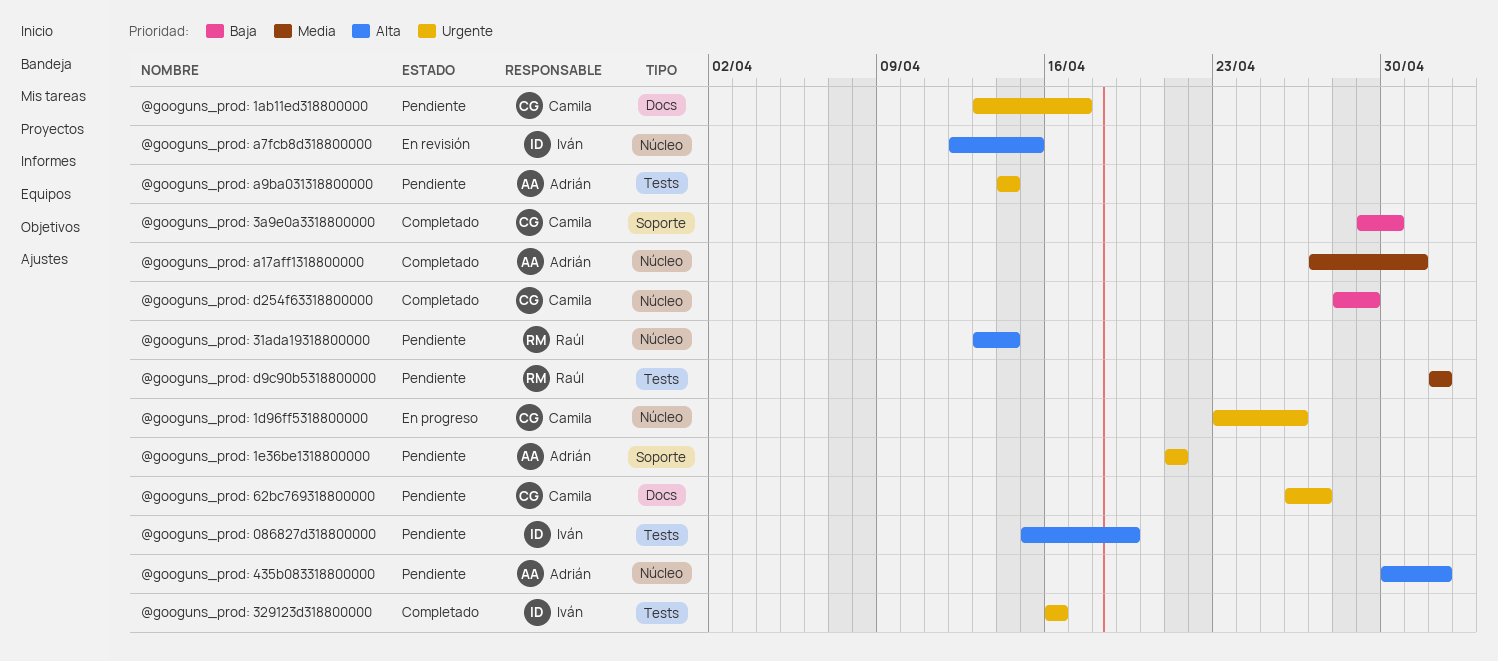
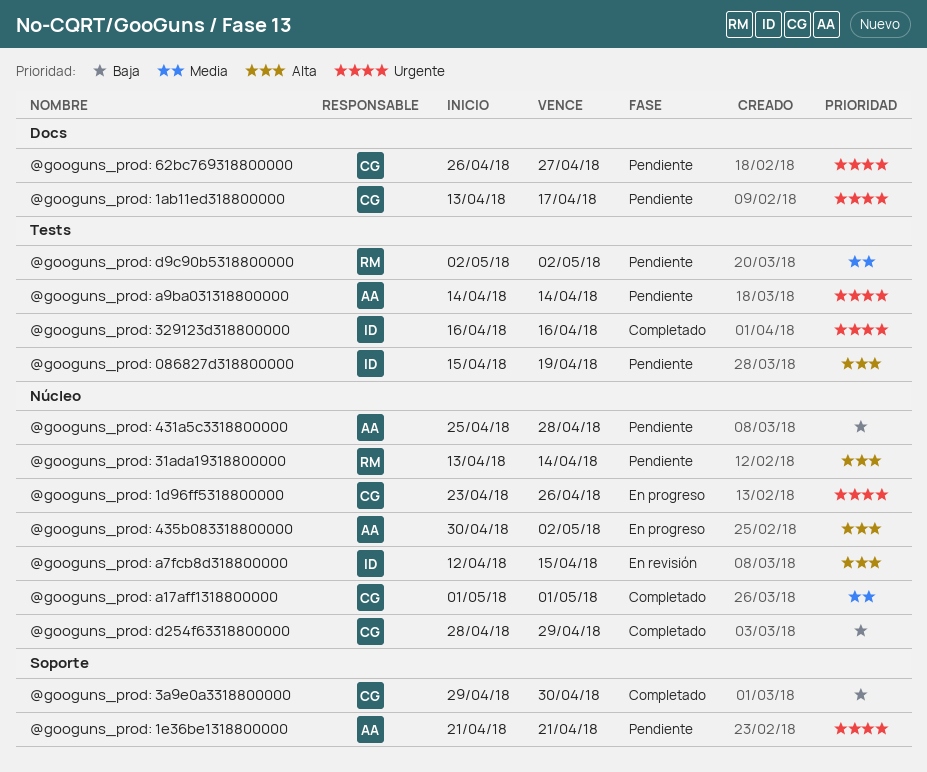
@googuns_prod: 431a5c3318800000: none -> present
@googuns_prod: 435b083318800000, status: Pendiente -> En progreso
@googuns_prod: a17aff1318800000, owner: Adrián -> Camila
@googuns_prod: a17aff1318800000, start: Apr 27 -> May 1

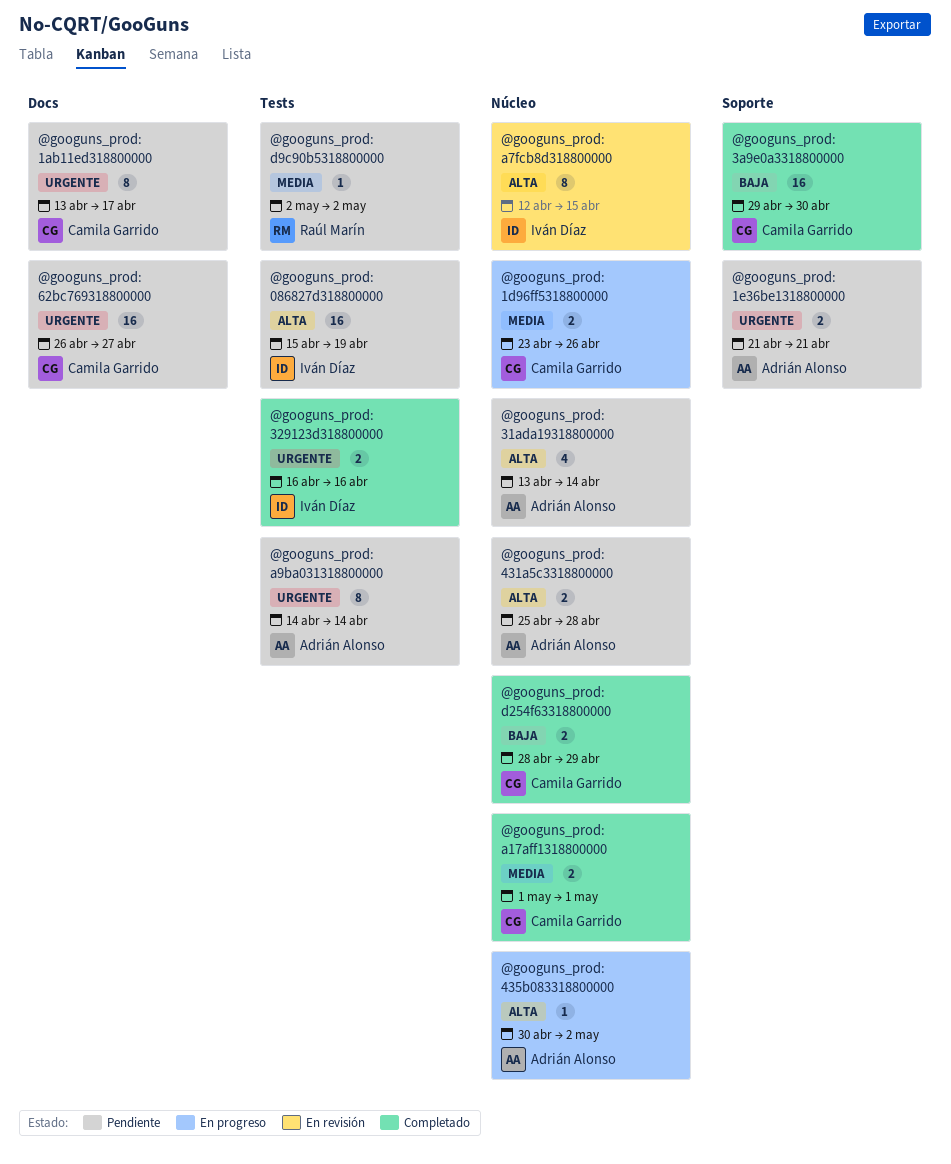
@googuns_prod: 1d96ff5318800000, priority: Urgente -> Media
@googuns_prod: 31ada19318800000, owner: Raúl Marín -> Adrián Alonso
@googuns_prod: 431a5c3318800000, priority: Baja -> Alta

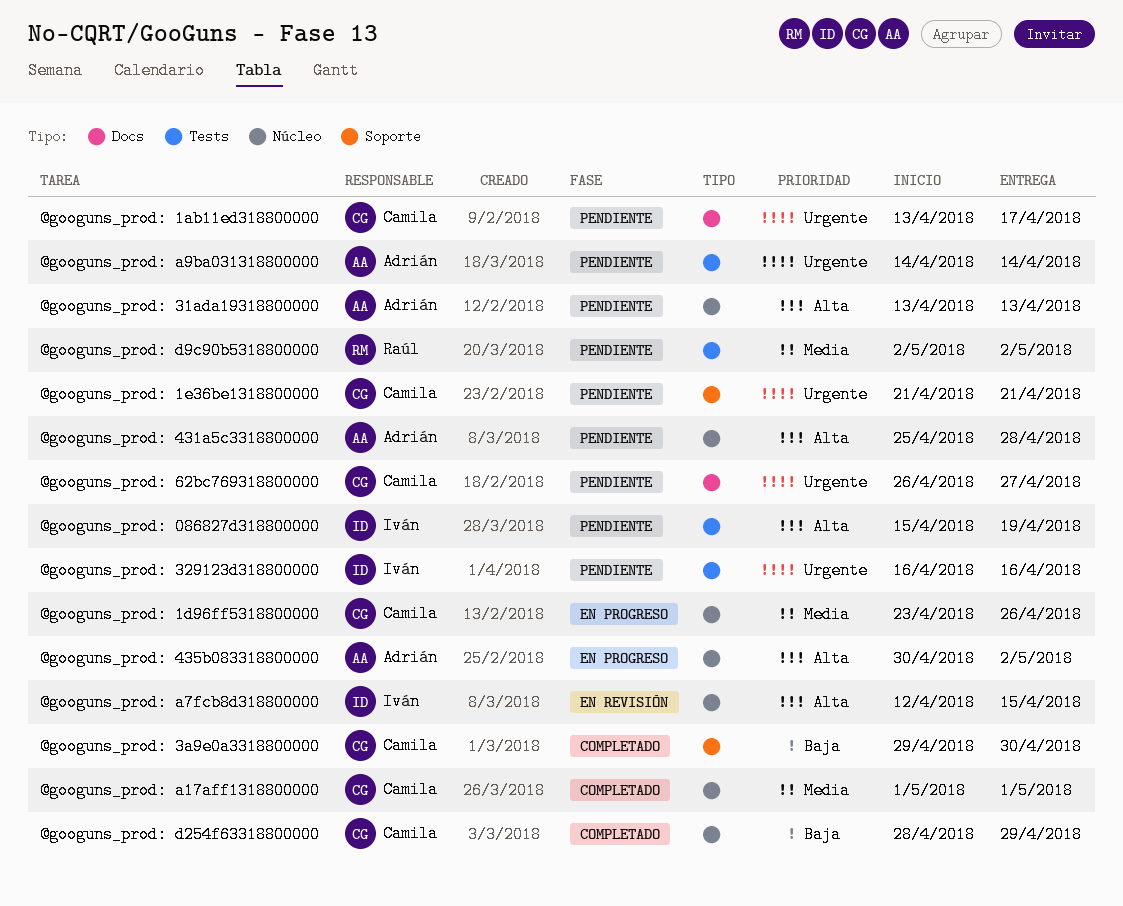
@googuns_prod: 1e36be1318800000, owner: Adrián Alonso -> Camila Garrido
@googuns_prod: 31ada19318800000, due: Apr 14 -> Apr 13
@googuns_prod: 329123d318800000, status: Completado -> Pendiente

